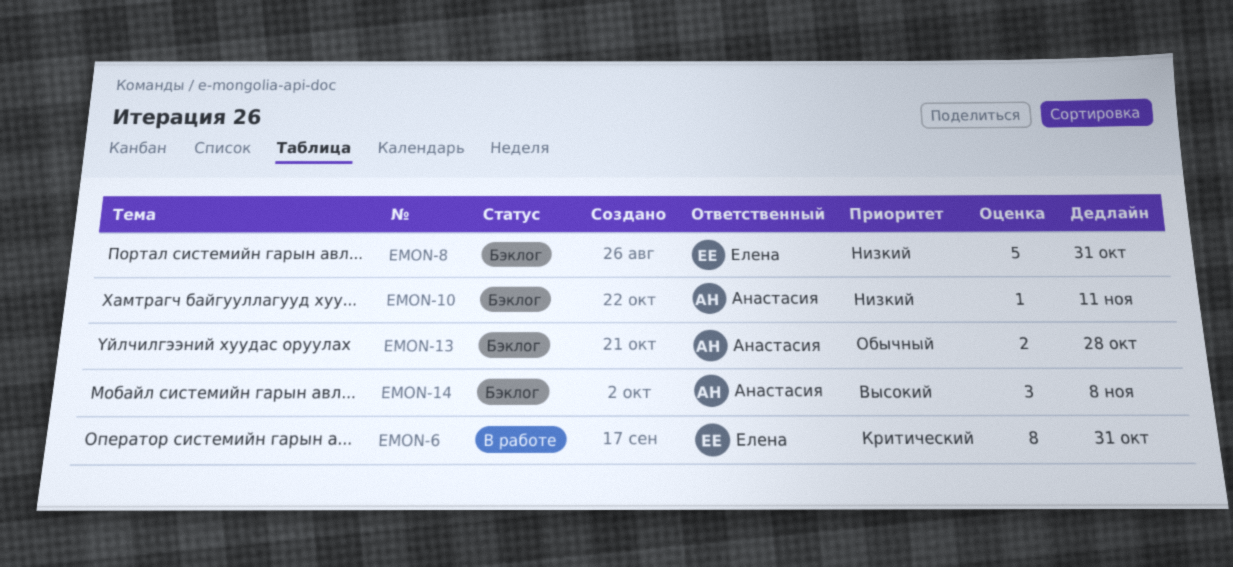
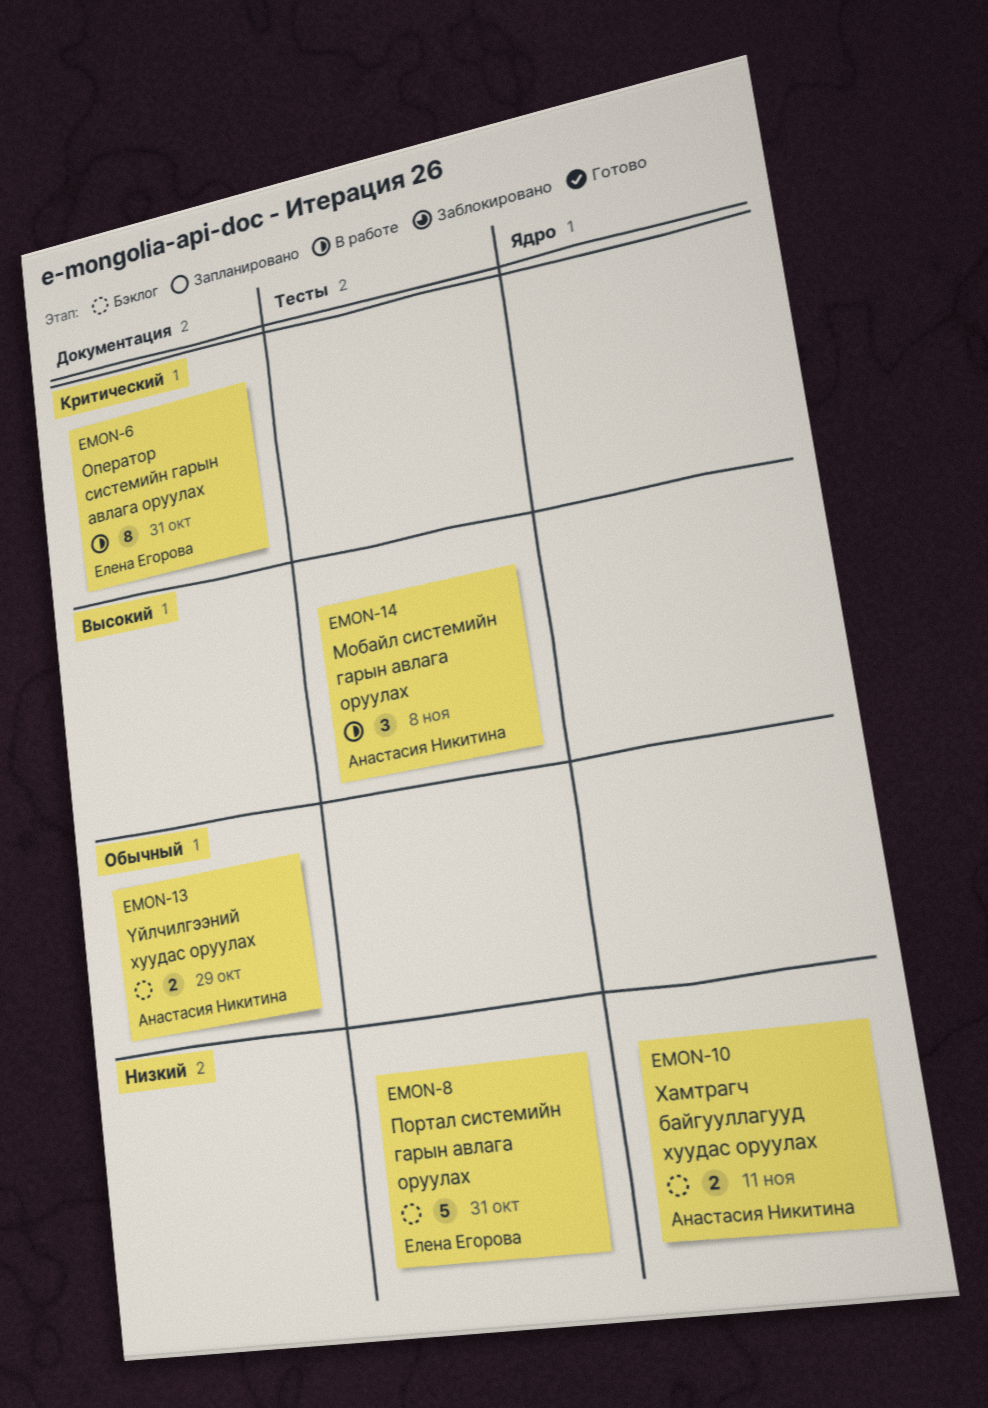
EMON-10, estimate: 1 -> 2
EMON-13, due: Oct 28 -> Oct 29
EMON-14, status: Бэклог -> В работе

